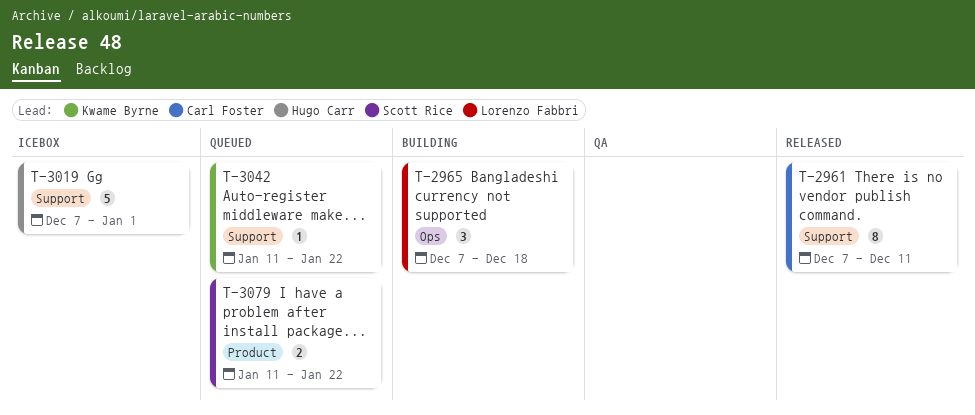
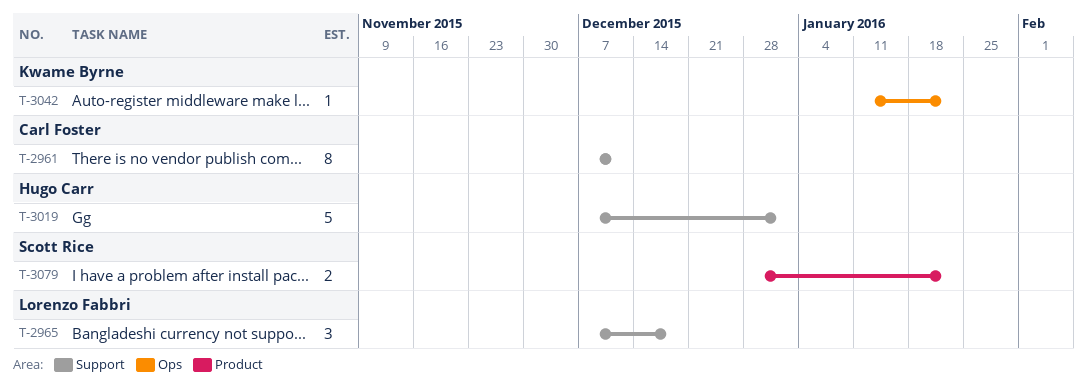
T-2965, label: Ops -> Support
T-3042, label: Support -> Ops
T-3079, start: Jan 11 -> Dec 28

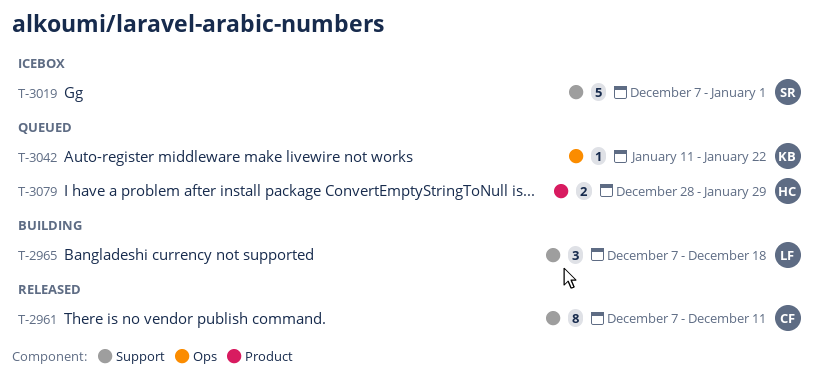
T-3019, owner: Hugo Carr -> Scott Rice
T-3079, owner: Scott Rice -> Hugo Carr
T-3079, due: Jan 22 -> Jan 29

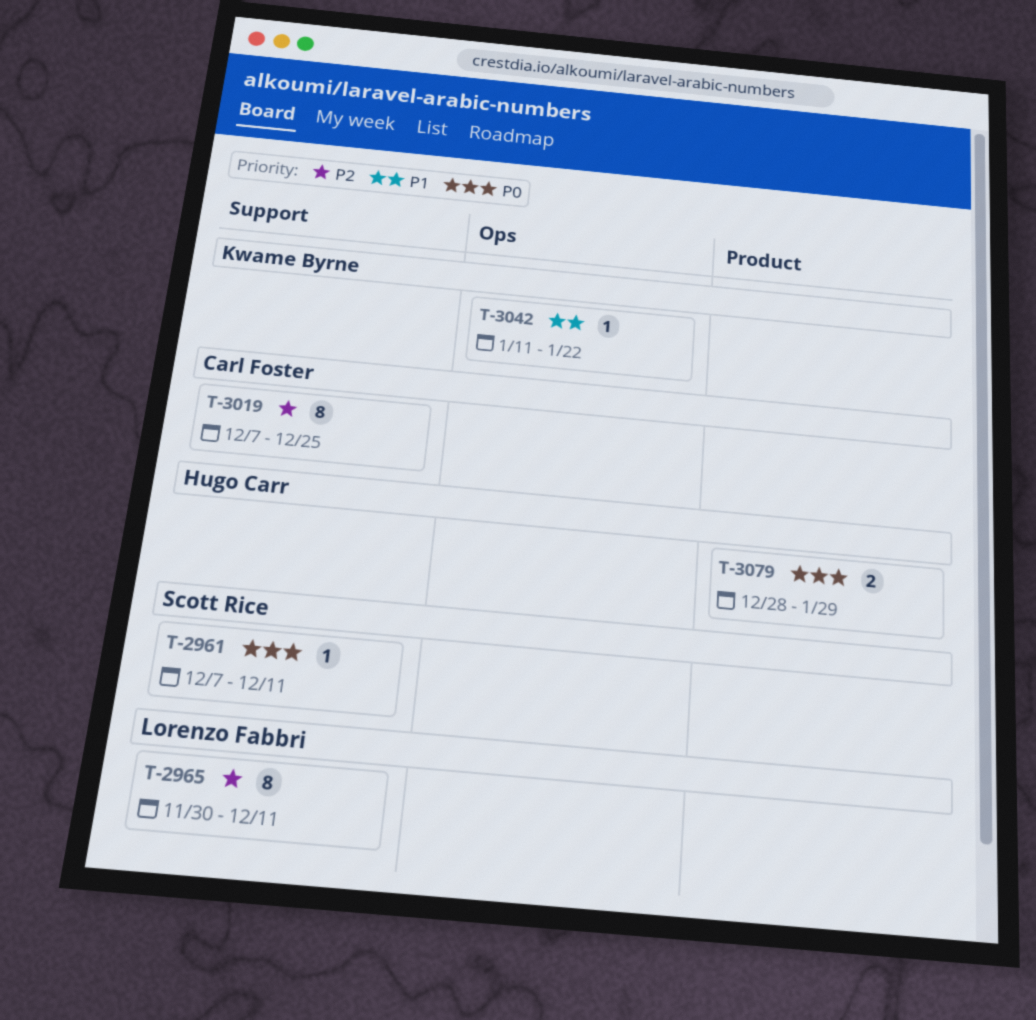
T-2961, owner: Carl Foster -> Scott Rice
T-2961, estimate: 8 -> 1
T-2965, estimate: 3 -> 8
T-2965, start: Dec 7 -> Nov 30
T-2965, due: Dec 18 -> Dec 11
T-3019, owner: Scott Rice -> Carl Foster
T-3019, estimate: 5 -> 8
T-3019, due: Jan 1 -> Dec 25

